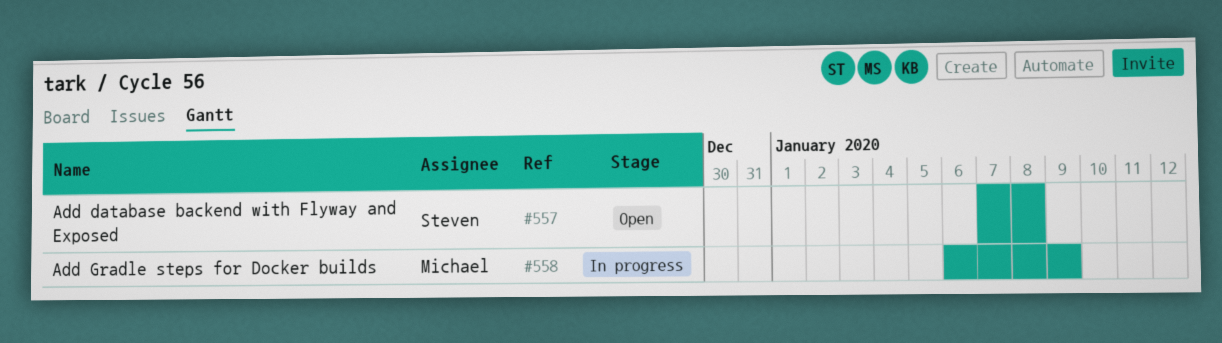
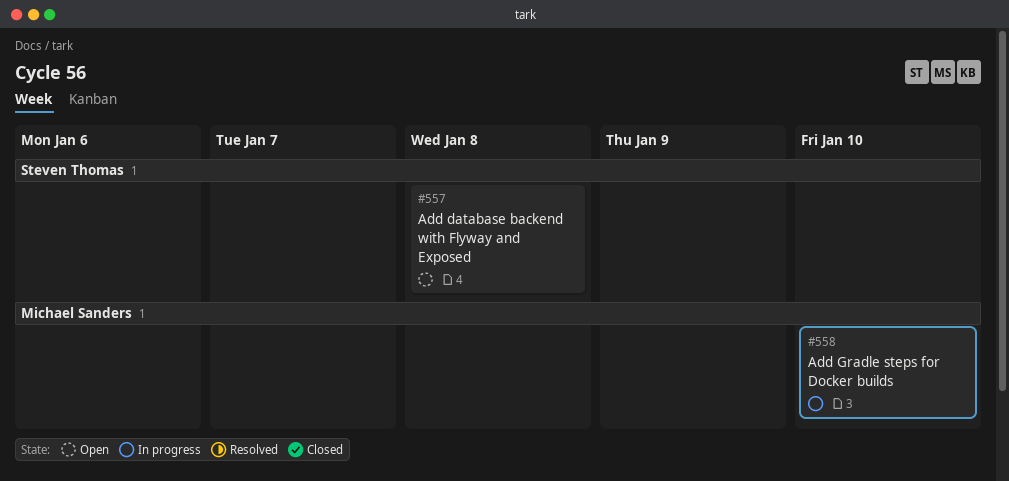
#558, due: Jan 9 -> Jan 10

